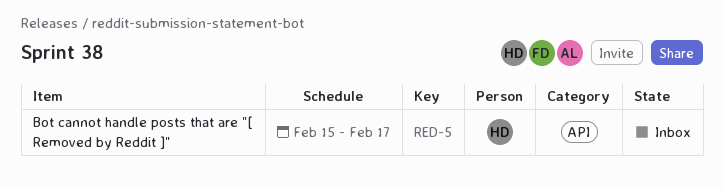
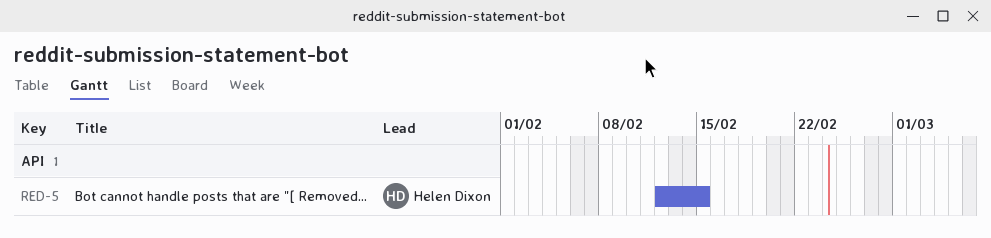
RED-5, start: Feb 15 -> Feb 12
RED-5, due: Feb 17 -> Feb 15

